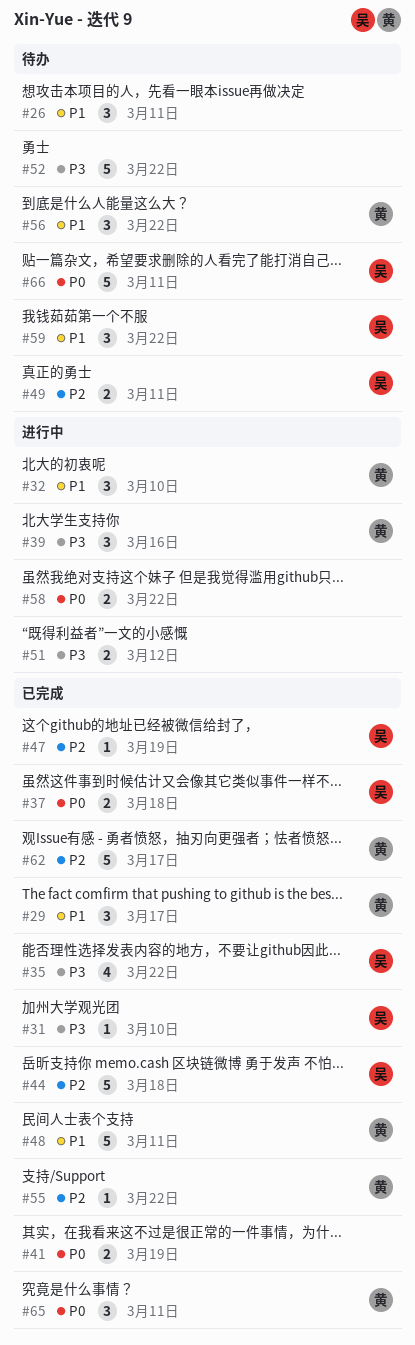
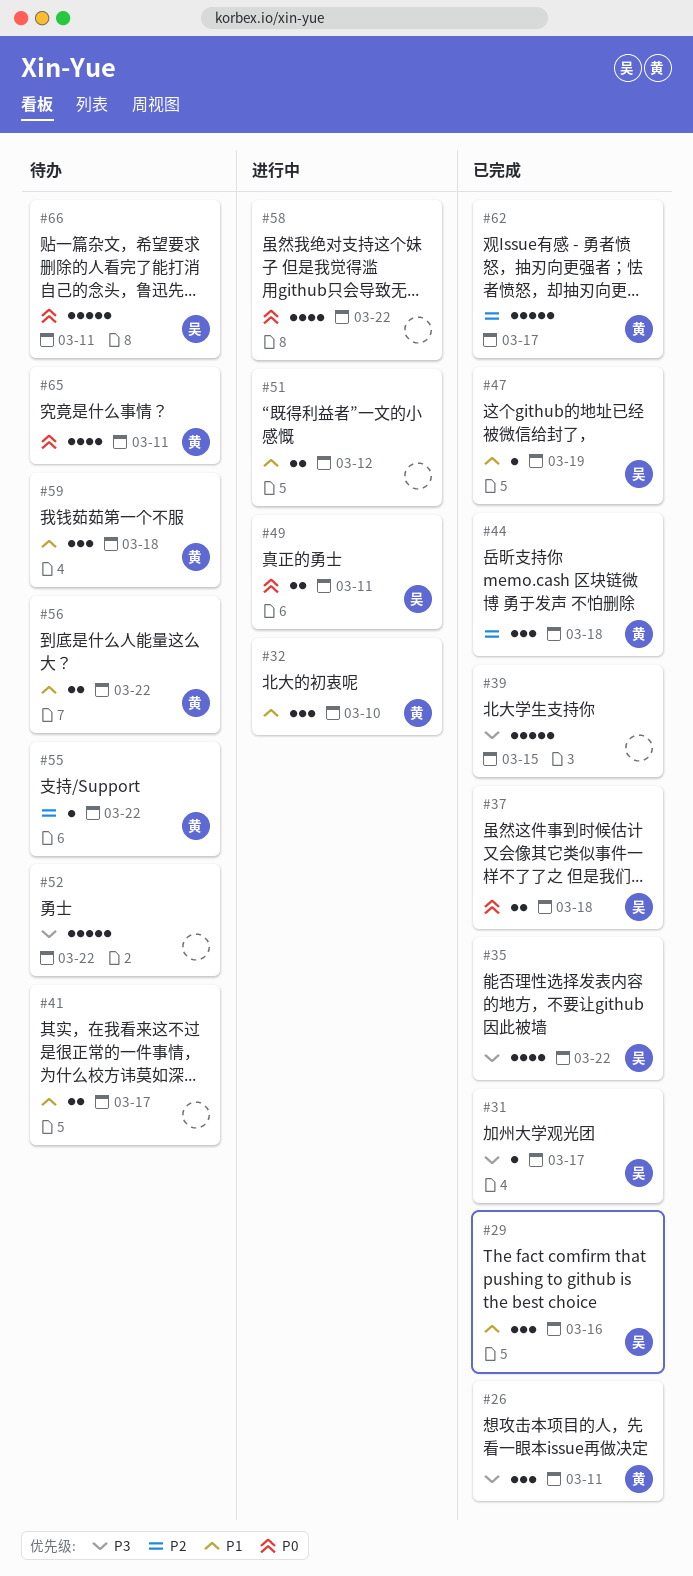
#26, status: 待办 -> 已完成
#26, owner: none -> 黄
#26, priority: P1 -> P3
#29, owner: 黄 -> 吴
#29, due: Mar 17 -> Mar 16
#31, due: Mar 10 -> Mar 17
#39, status: 进行中 -> 已完成
#39, owner: 黄 -> none
#39, estimate: 3 -> 5
#39, due: Mar 16 -> Mar 15
#41, status: 已完成 -> 待办
#41, priority: P0 -> P1
#41, due: Mar 19 -> Mar 17
#44, owner: 吴 -> 黄
#44, estimate: 5 -> 3
#47, priority: P2 -> P1
#48: present -> none
#49, status: 待办 -> 进行中
#49, priority: P2 -> P0
#51, priority: P3 -> P1
#55, status: 已完成 -> 待办
#56, estimate: 3 -> 2
#58, estimate: 2 -> 4
#59, owner: 吴 -> 黄
#59, due: Mar 22 -> Mar 18
#65, status: 已完成 -> 待办
#65, estimate: 3 -> 4

